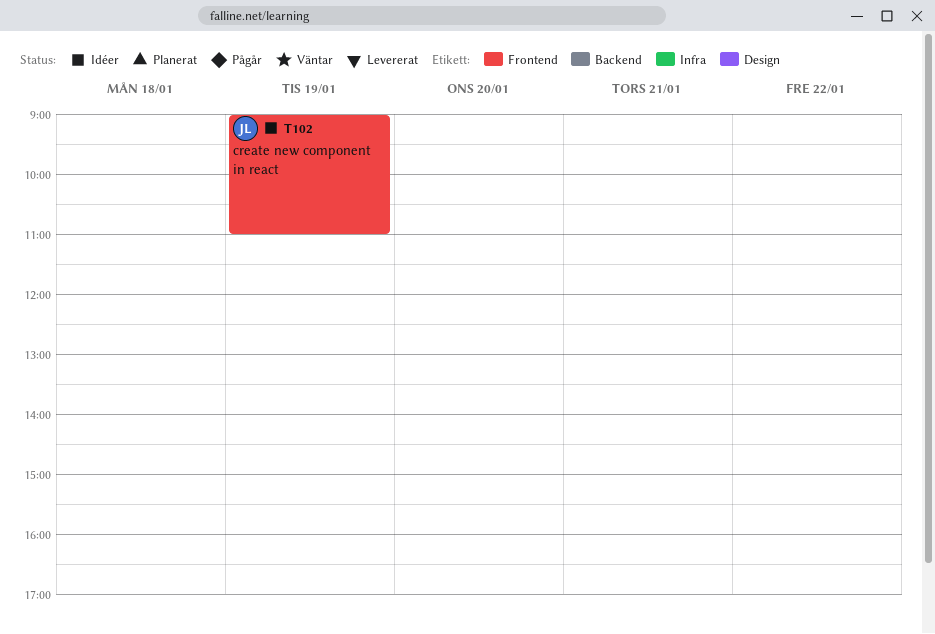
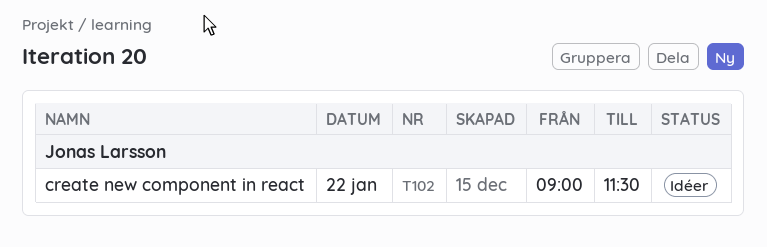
T102, day: Jan 19 -> Jan 22
T102, ends: 11:00 -> 11:30

